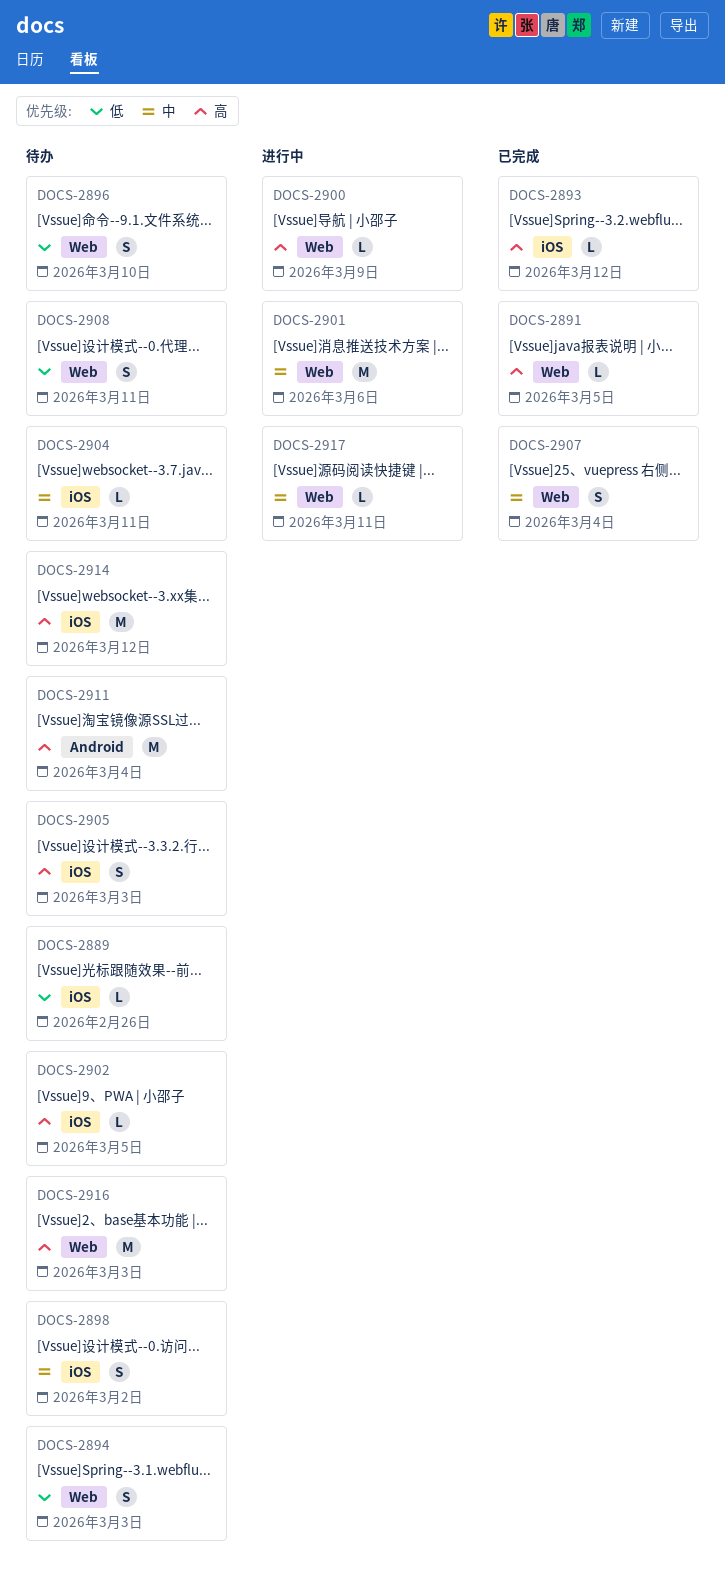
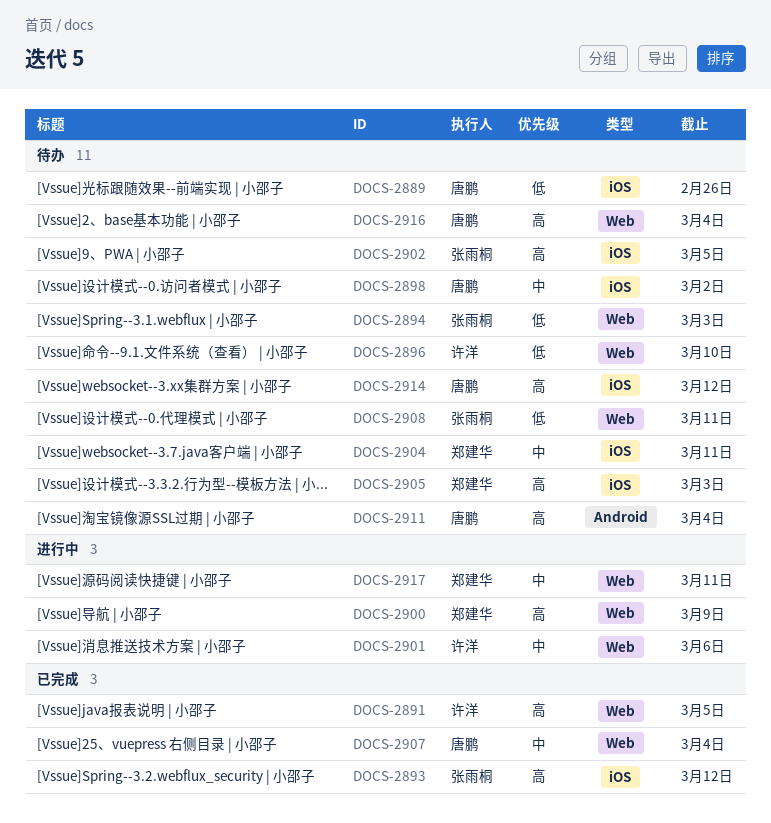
DOCS-2916, due: Mar 3 -> Mar 4

